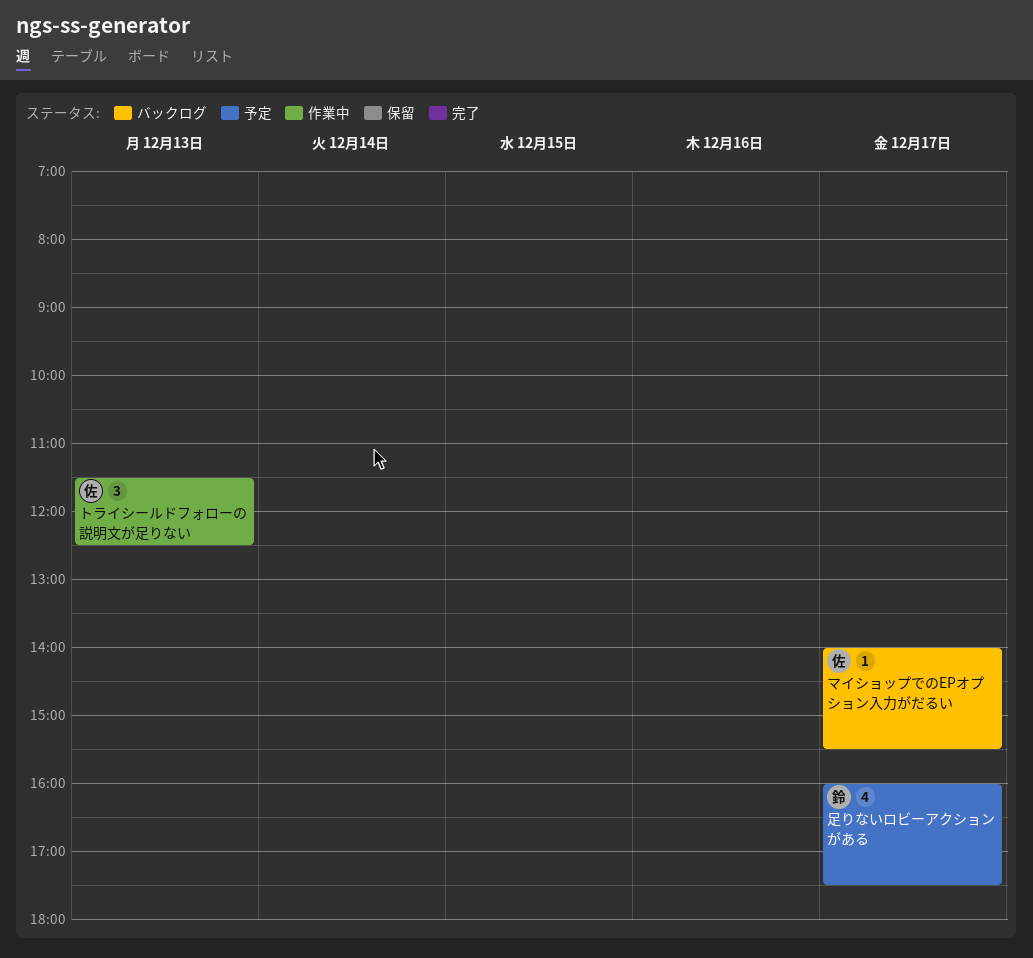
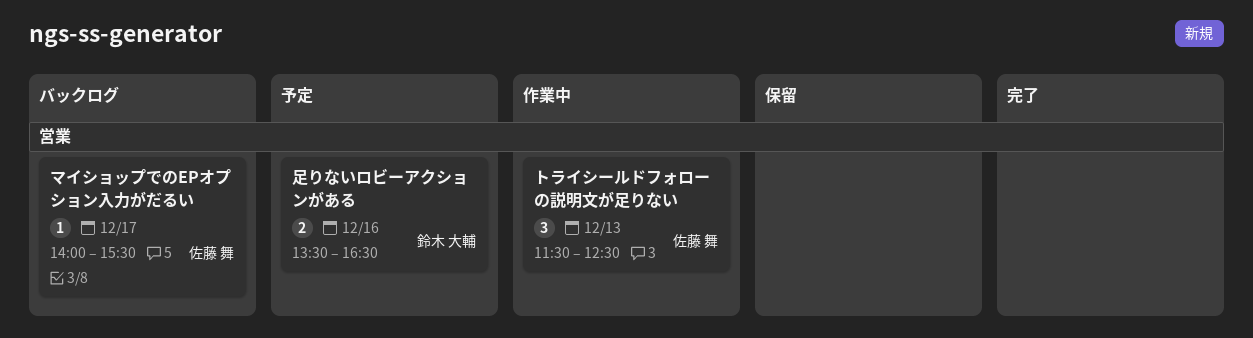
足りないロビーアクションがある, estimate: 4 -> 2
足りないロビーアクションがある, day: Dec 17 -> Dec 16
足りないロビーアクションがある, begins: 16:00 -> 13:30
足りないロビーアクションがある, ends: 17:30 -> 16:30

